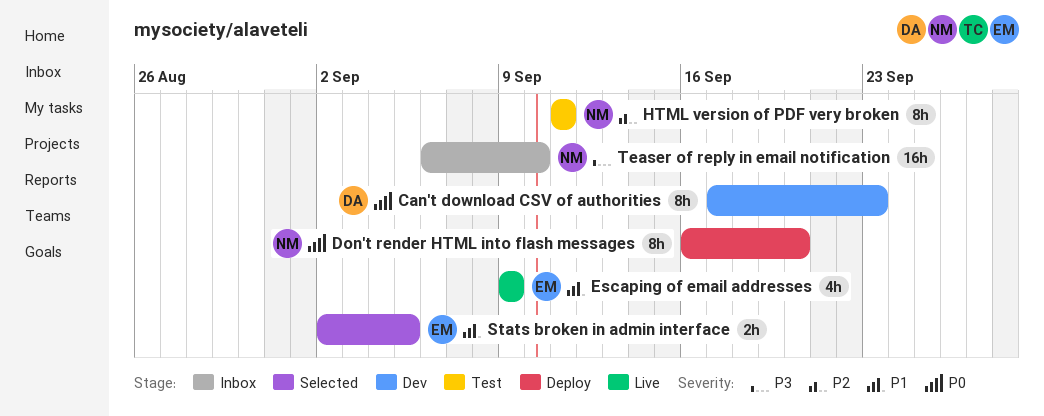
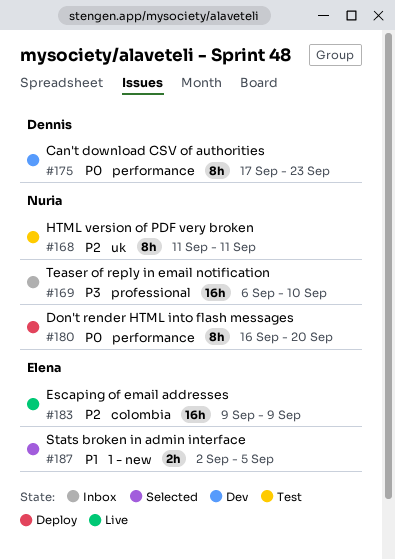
Escaping of email addresses, priority: P1 -> P2
Escaping of email addresses, estimate: 4h -> 16h

